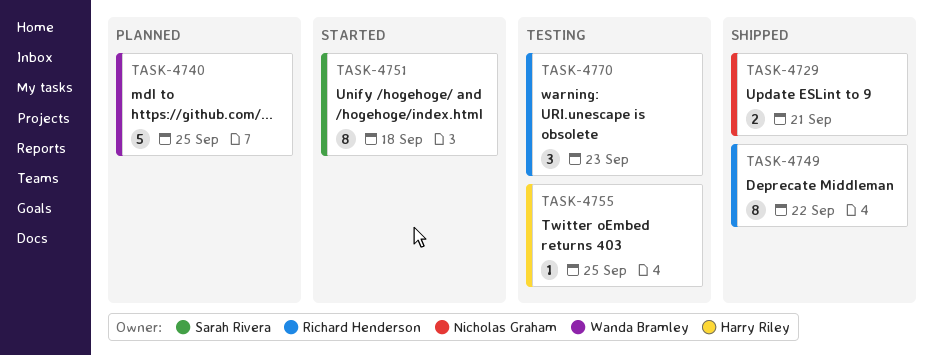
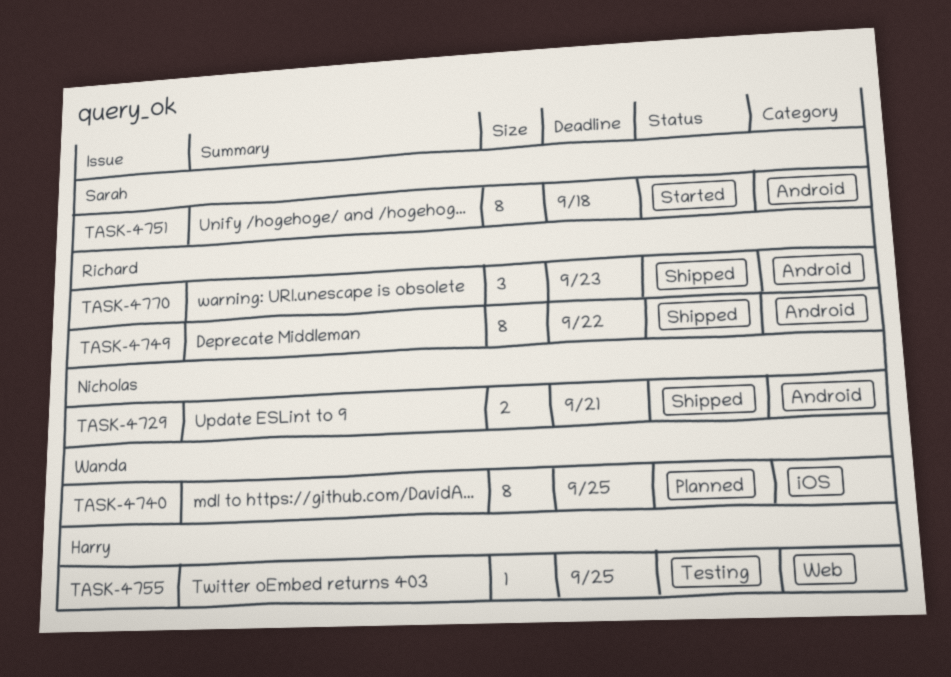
TASK-4740, estimate: 5 -> 8
TASK-4770, status: Testing -> Shipped

